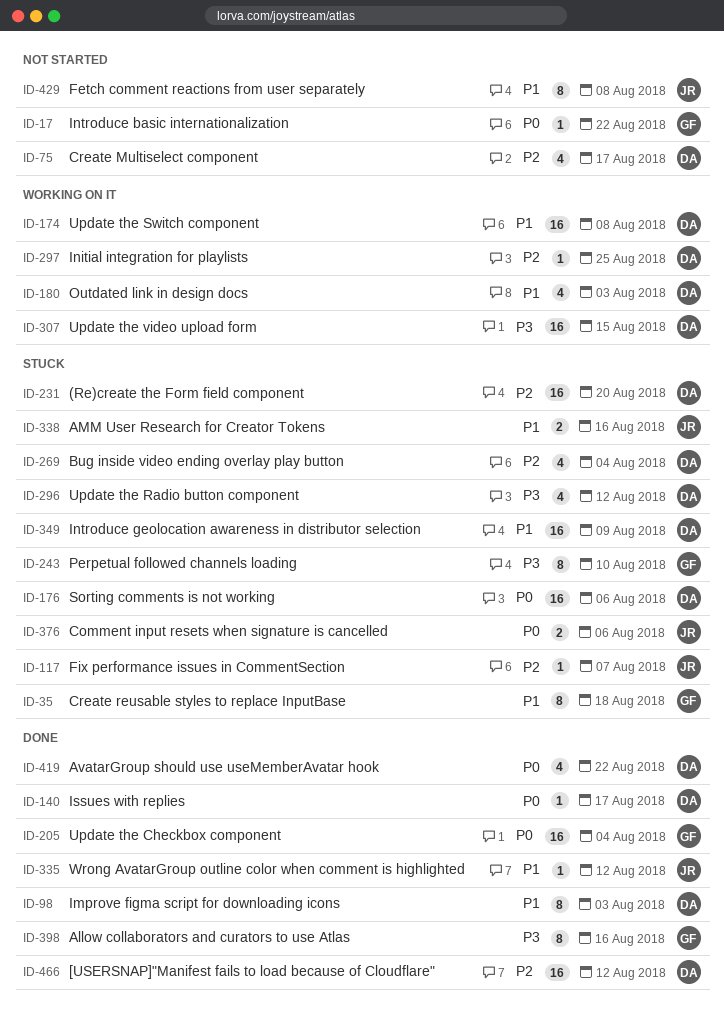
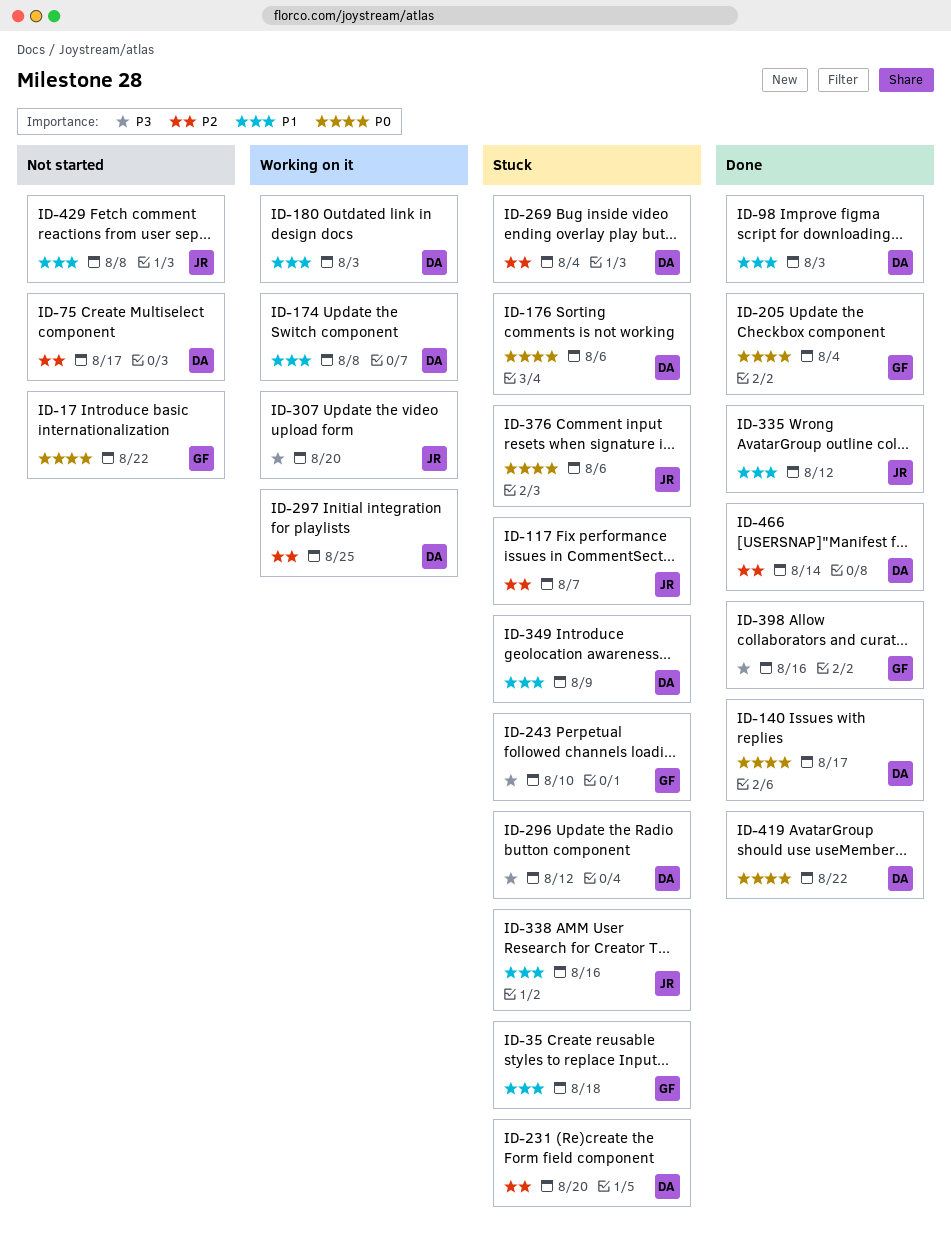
ID-307, owner: DA -> JR
ID-307, due: Aug 15 -> Aug 20
ID-466, due: Aug 12 -> Aug 14

